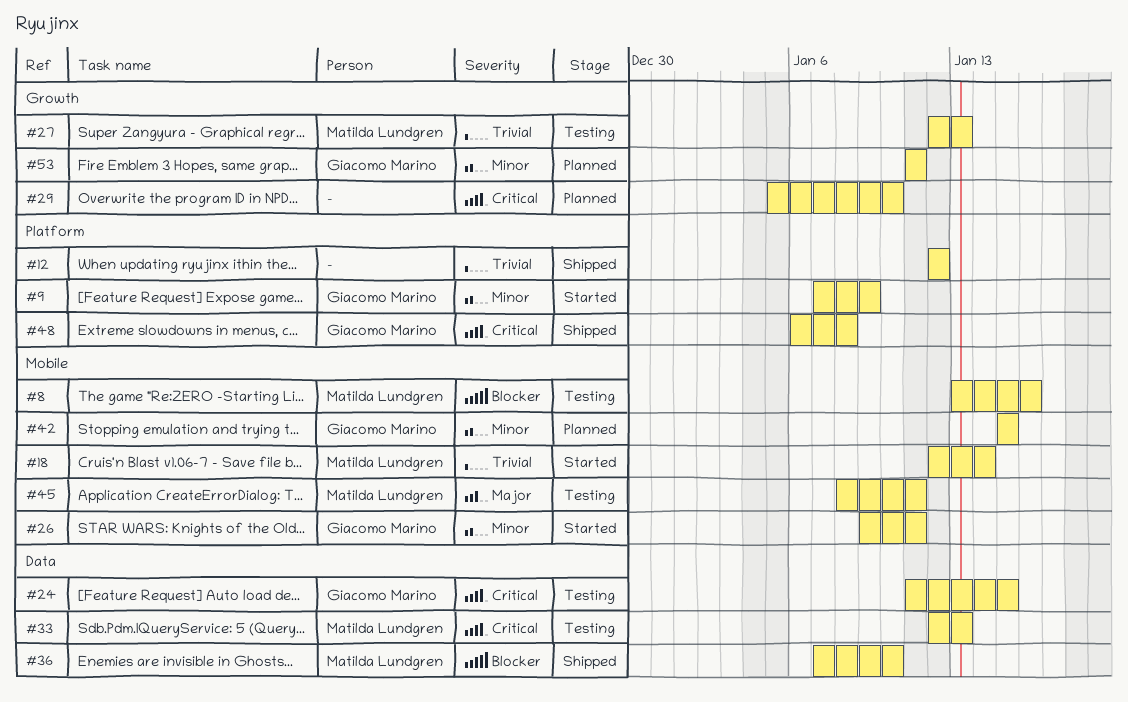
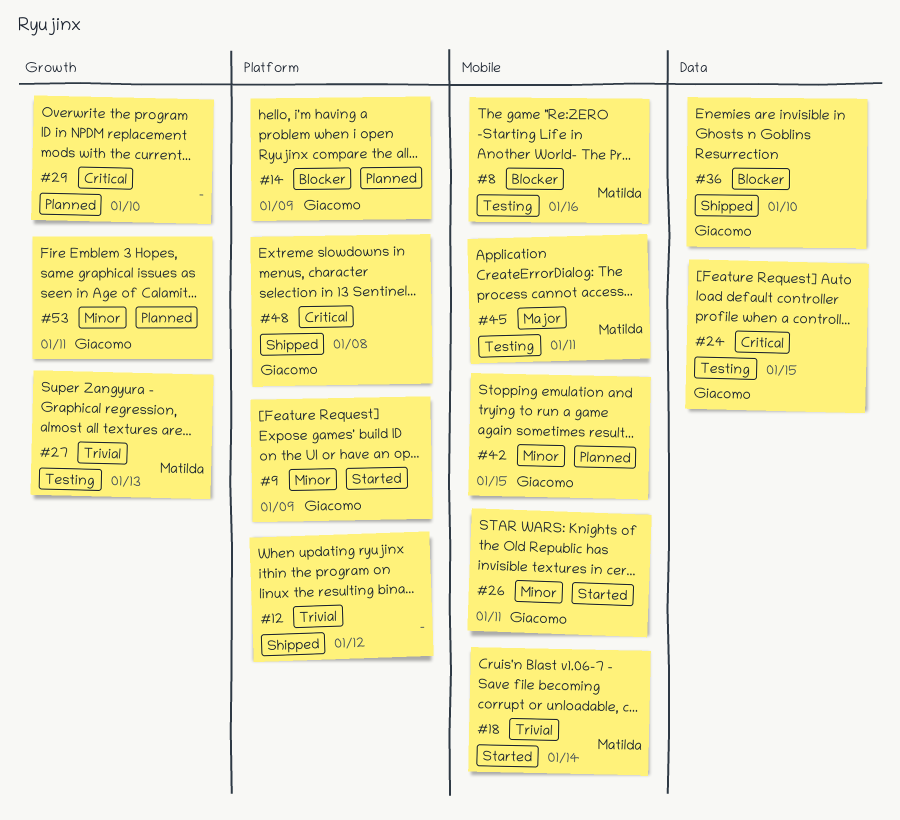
#14: none -> present
#33: present -> none
#36, owner: Matilda Lundgren -> Giacomo Marino

